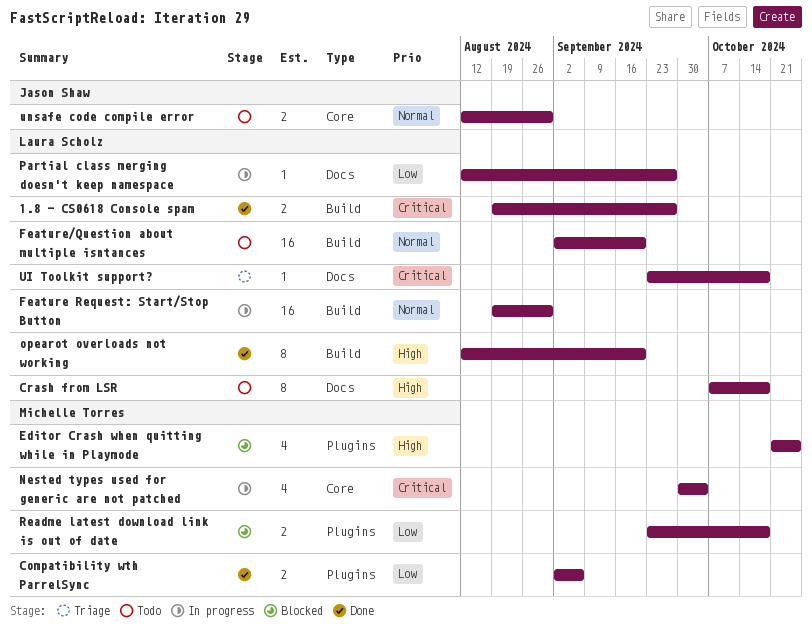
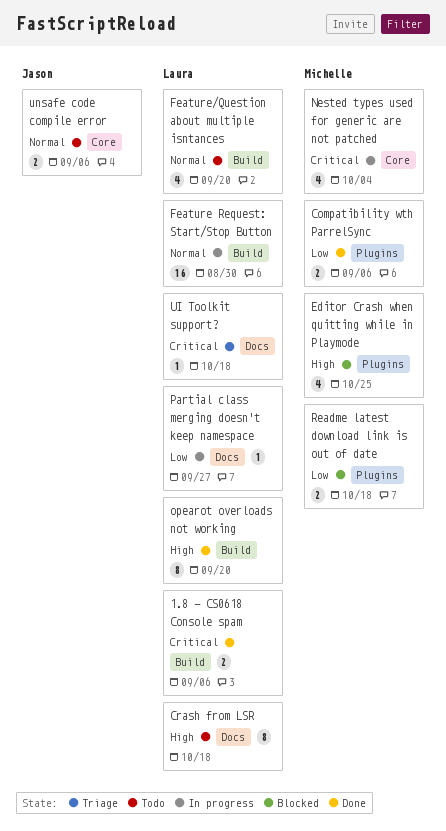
1.8 - CS0618 Console spam, due: Sep 27 -> Sep 6
Feature/Question about multiple isntances, estimate: 16 -> 4
unsafe code compile error, due: Aug 30 -> Sep 6

